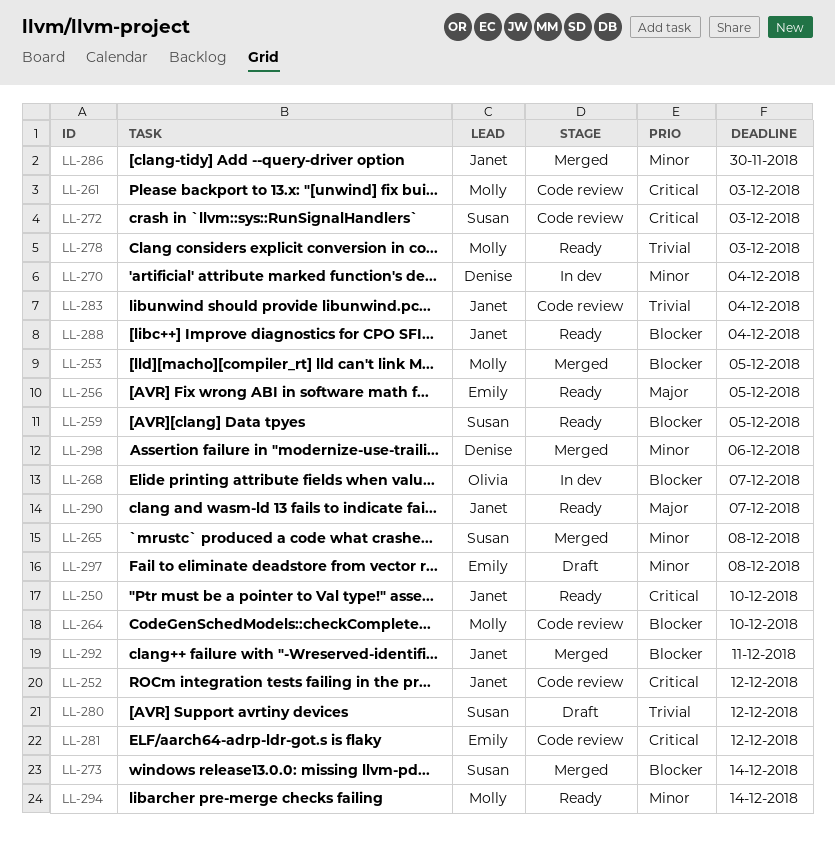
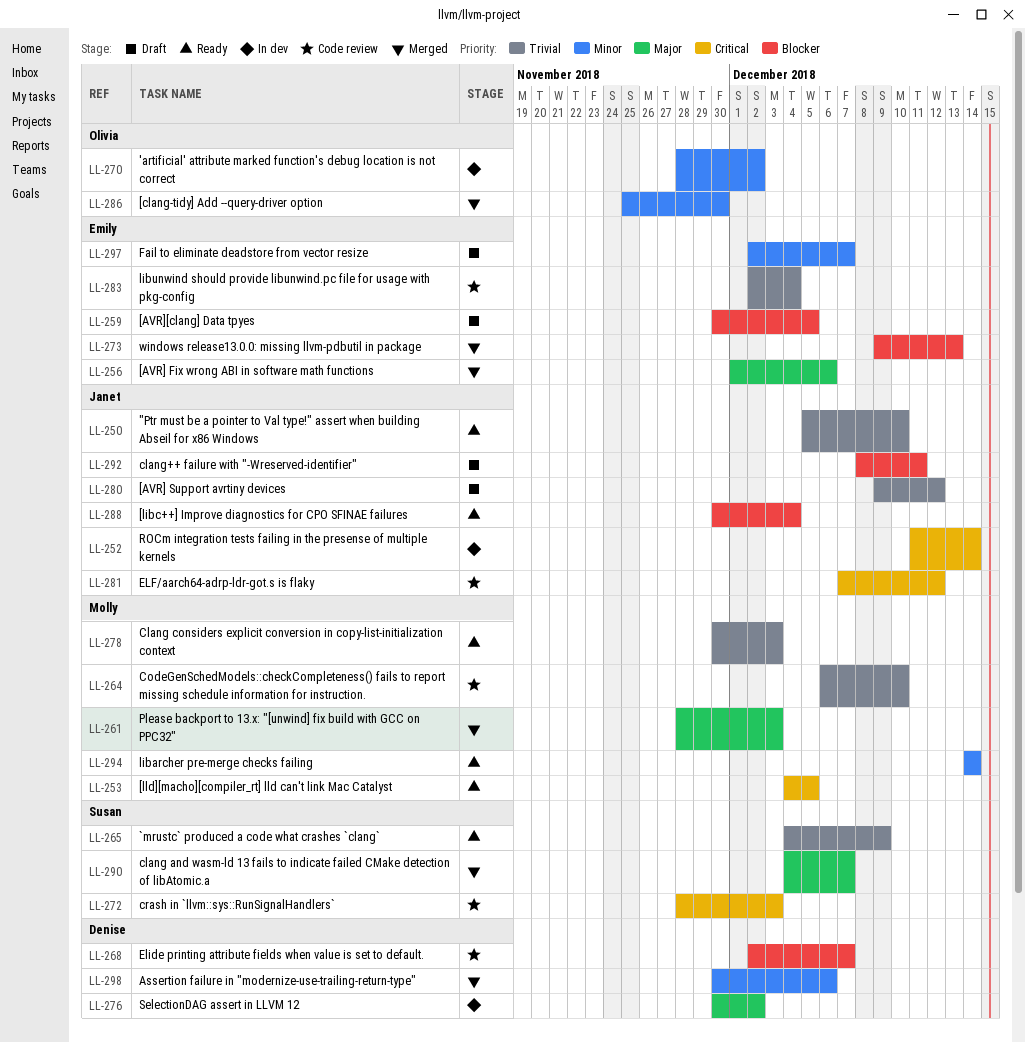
LL-250, priority: Critical -> Trivial
LL-252, status: Code review -> In dev
LL-252, due: Dec 12 -> Dec 14
LL-253, status: Merged -> Ready
LL-253, priority: Blocker -> Critical
LL-256, status: Ready -> Merged
LL-256, due: Dec 5 -> Dec 6
LL-259, status: Ready -> Draft
LL-259, owner: Susan -> Emily
LL-261, status: Code review -> Merged
LL-261, priority: Critical -> Major
LL-264, priority: Blocker -> Trivial
LL-265, status: Merged -> Ready
LL-265, priority: Minor -> Trivial
LL-265, due: Dec 8 -> Dec 9
LL-268, status: In dev -> Code review
LL-268, owner: Olivia -> Denise
LL-270, owner: Denise -> Olivia
LL-270, due: Dec 4 -> Dec 2
LL-273, owner: Susan -> Emily
LL-273, due: Dec 14 -> Dec 13
LL-276: none -> present
LL-280, owner: Susan -> Janet
LL-281, owner: Emily -> Janet
LL-283, owner: Janet -> Emily
LL-286, owner: Janet -> Olivia
LL-290, status: Ready -> Merged
LL-290, owner: Janet -> Susan
LL-292, status: Merged -> Draft
LL-297, due: Dec 8 -> Dec 7

